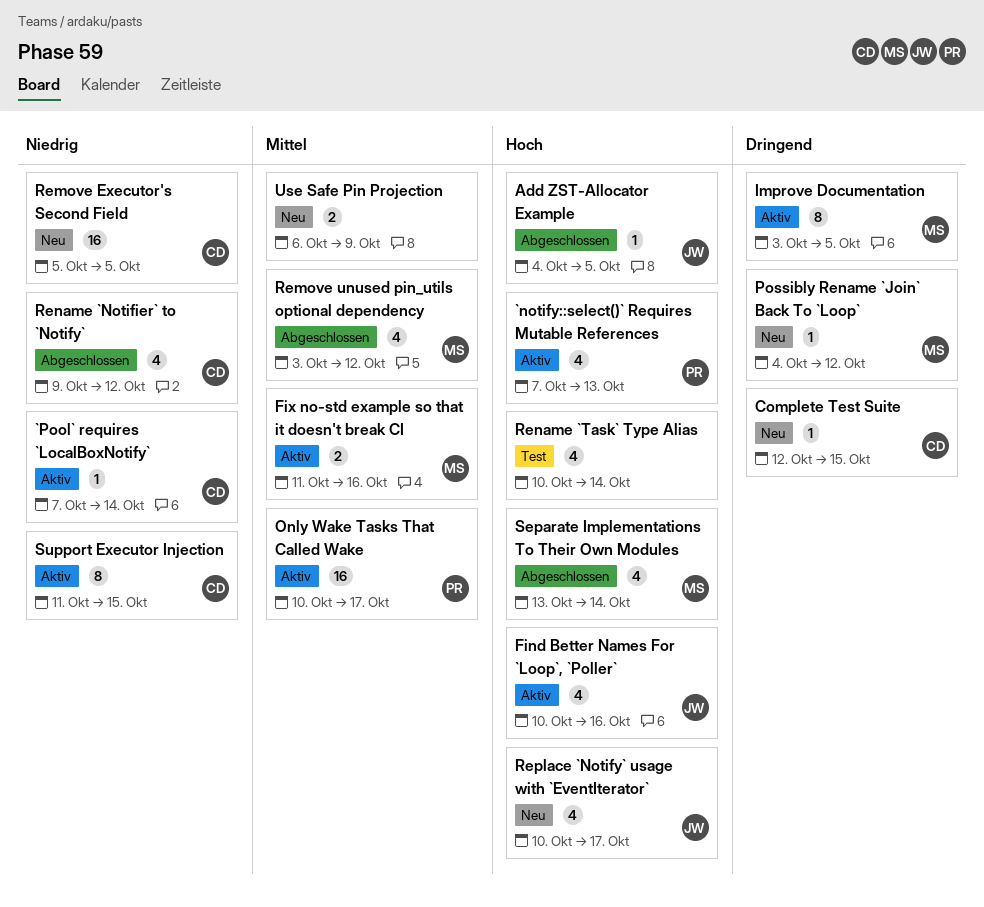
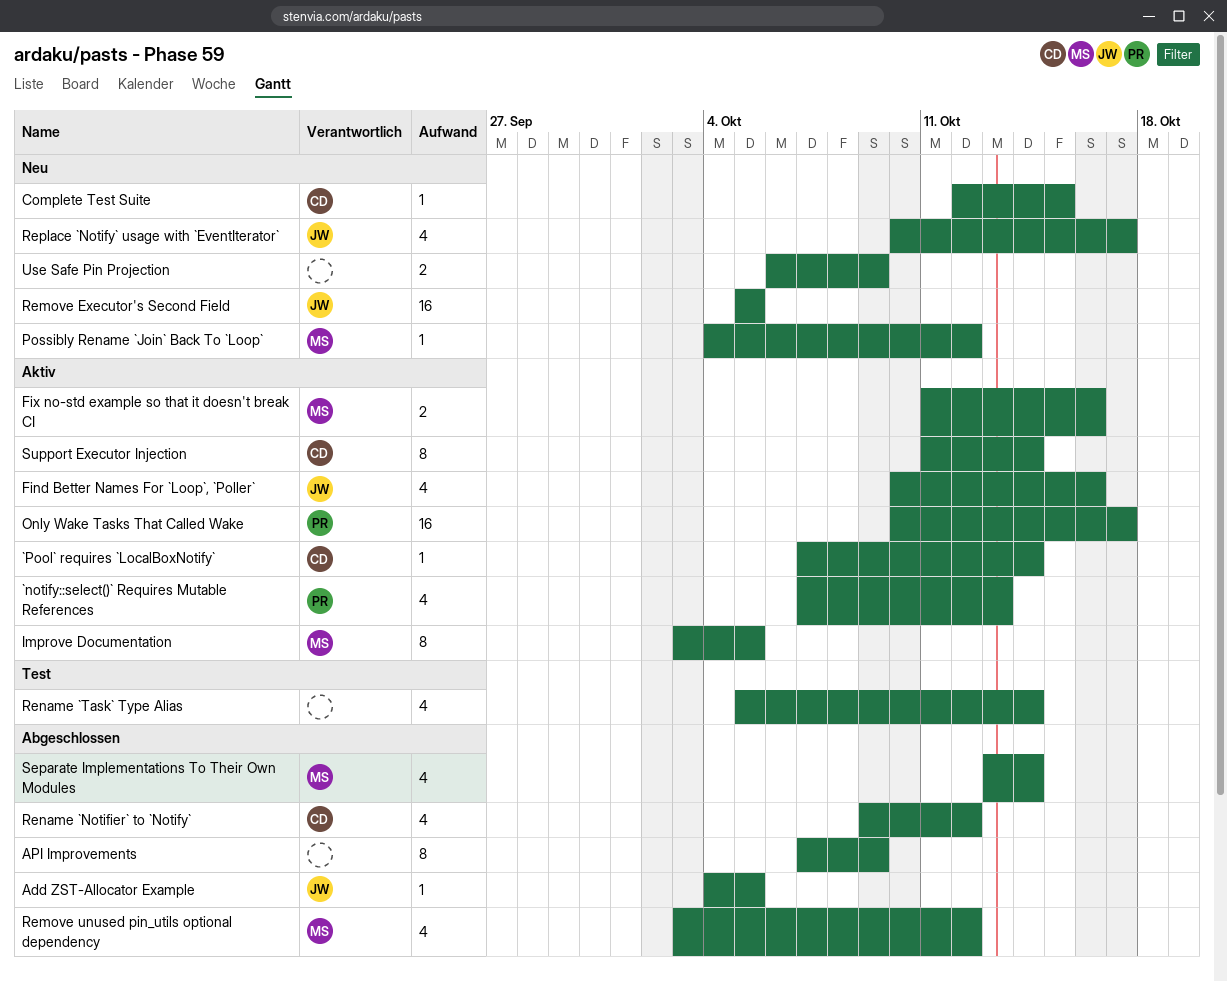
API Improvements: none -> present
Remove Executor's Second Field, owner: CD -> JW
Rename `Task` Type Alias, start: Oct 10 -> Oct 5
Support Executor Injection, due: Oct 15 -> Oct 14

